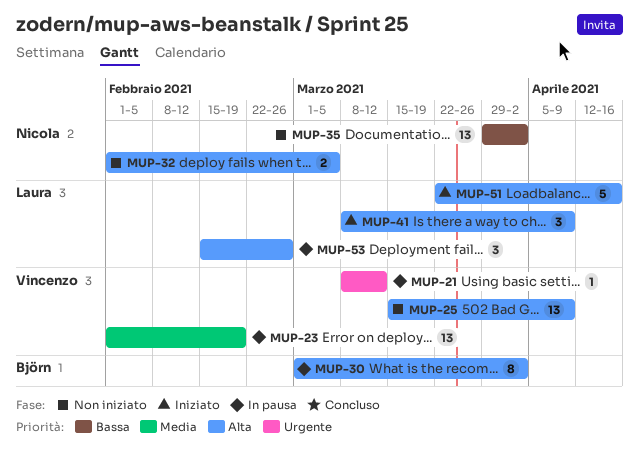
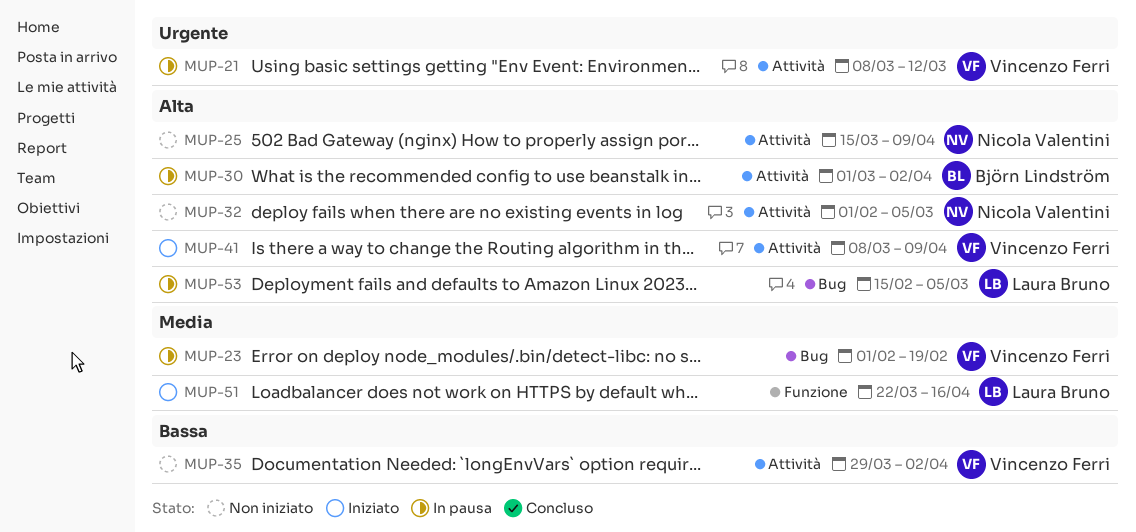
MUP-25, owner: Vincenzo Ferri -> Nicola Valentini
MUP-35, owner: Nicola Valentini -> Vincenzo Ferri
MUP-41, owner: Laura Bruno -> Vincenzo Ferri
MUP-51, priority: Alta -> Media
MUP-53, due: Feb 26 -> Mar 5

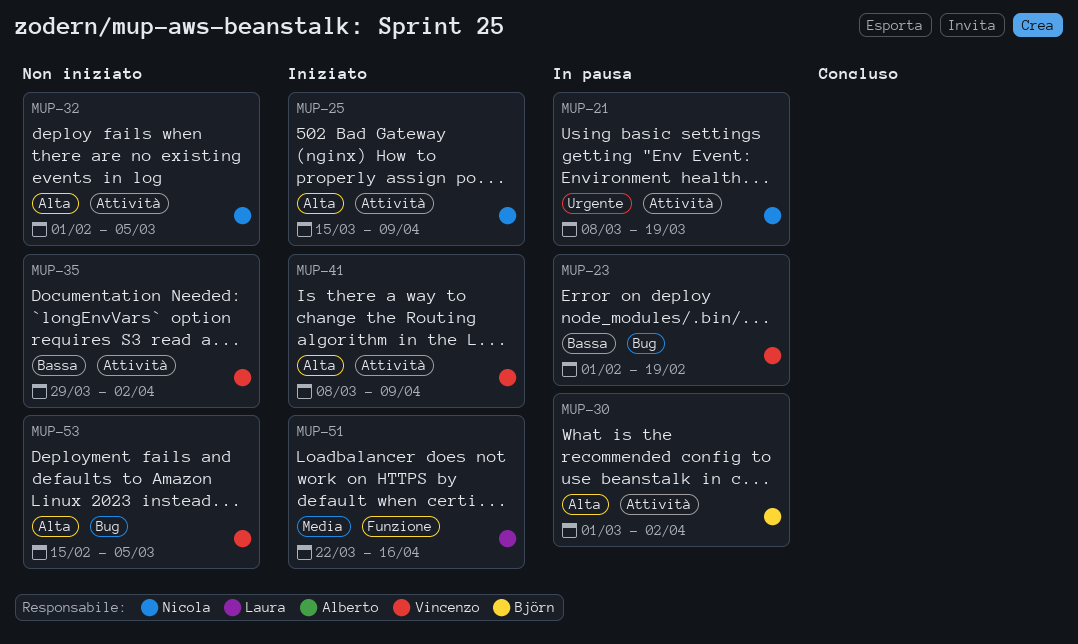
MUP-21, owner: Vincenzo Ferri -> Nicola Valentini
MUP-21, due: Mar 12 -> Mar 19
MUP-23, priority: Media -> Bassa
MUP-25, status: Non iniziato -> Iniziato
MUP-53, status: In pausa -> Non iniziato
MUP-53, owner: Laura Bruno -> Vincenzo Ferri

